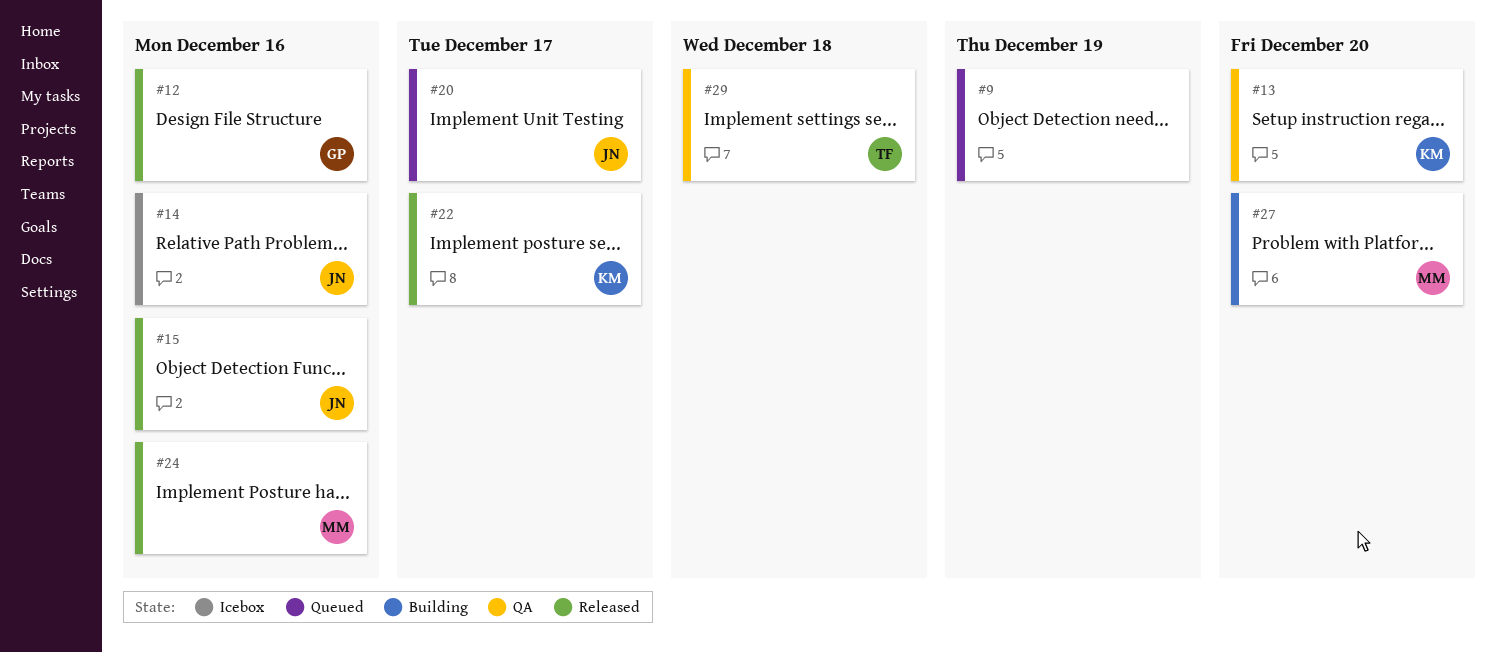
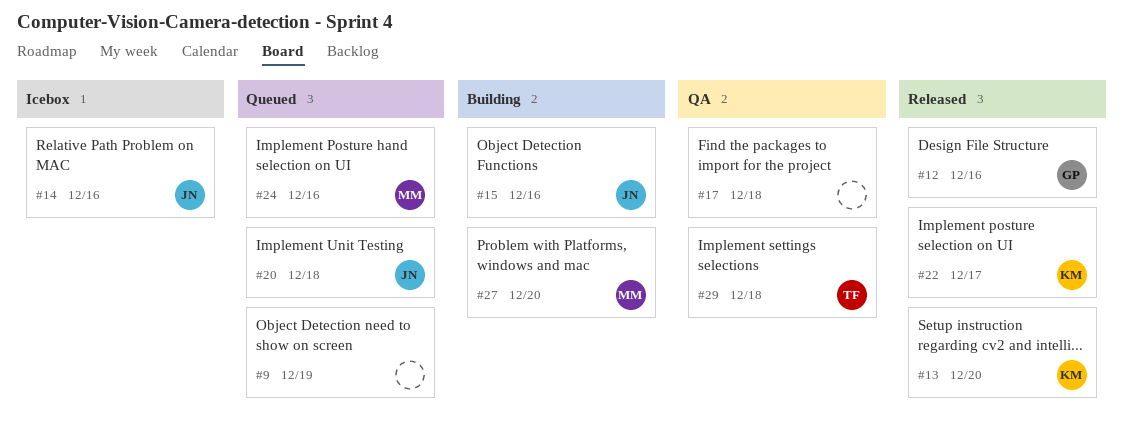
#13, status: QA -> Released
#15, status: Released -> Building
#17: none -> present
#20, due: Dec 17 -> Dec 18
#24, status: Released -> Queued

